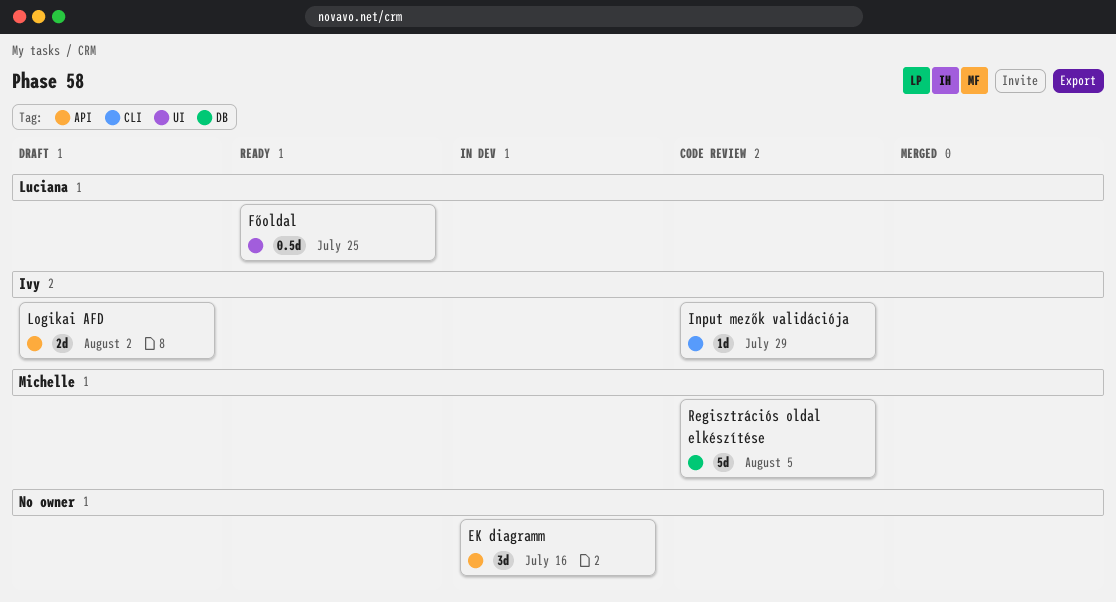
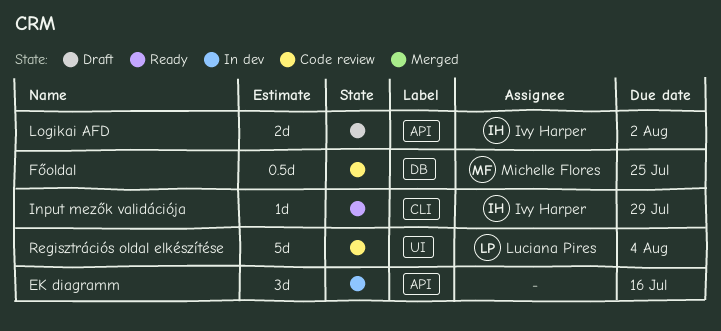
Főoldal, status: Ready -> Code review
Főoldal, owner: Luciana Pires -> Michelle Flores
Főoldal, label: UI -> DB
Input mezők validációja, status: Code review -> Ready
Regisztrációs oldal elkészítése, owner: Michelle Flores -> Luciana Pires
Regisztrációs oldal elkészítése, label: DB -> UI
Regisztrációs oldal elkészítése, due: Aug 5 -> Aug 4

